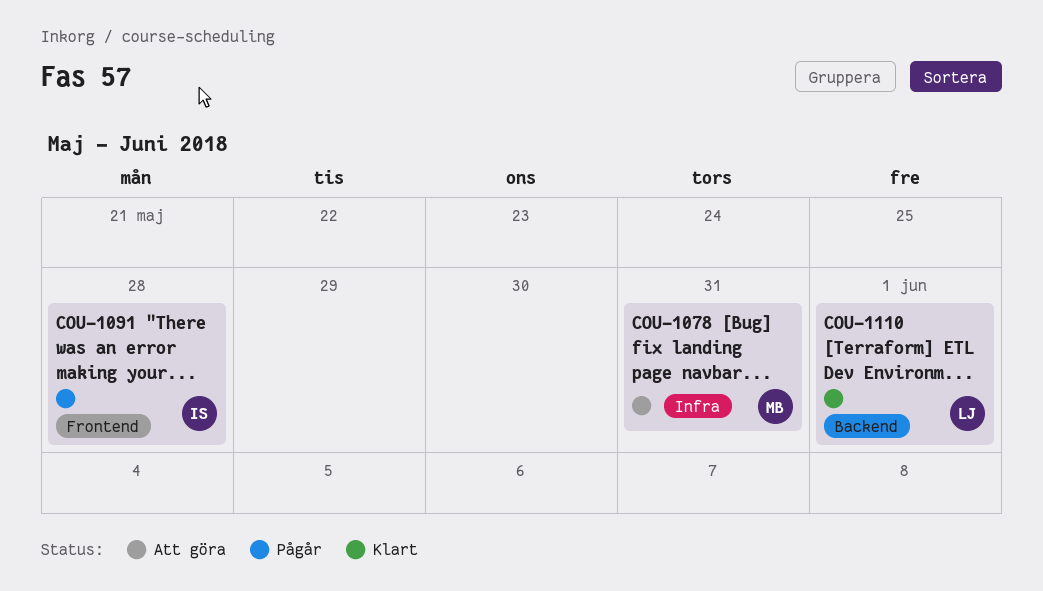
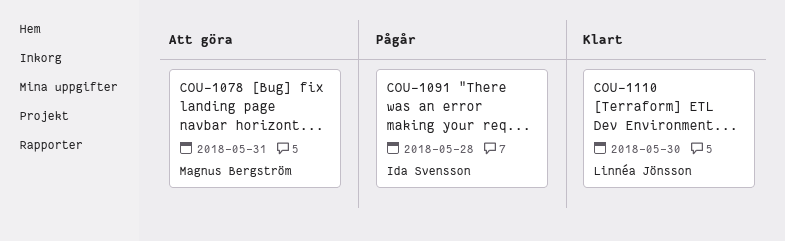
COU-1110, due: Jun 1 -> May 30

